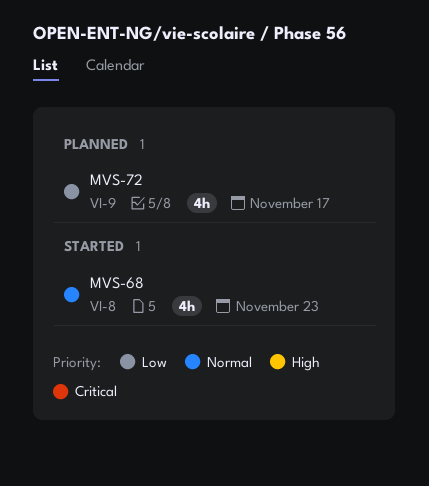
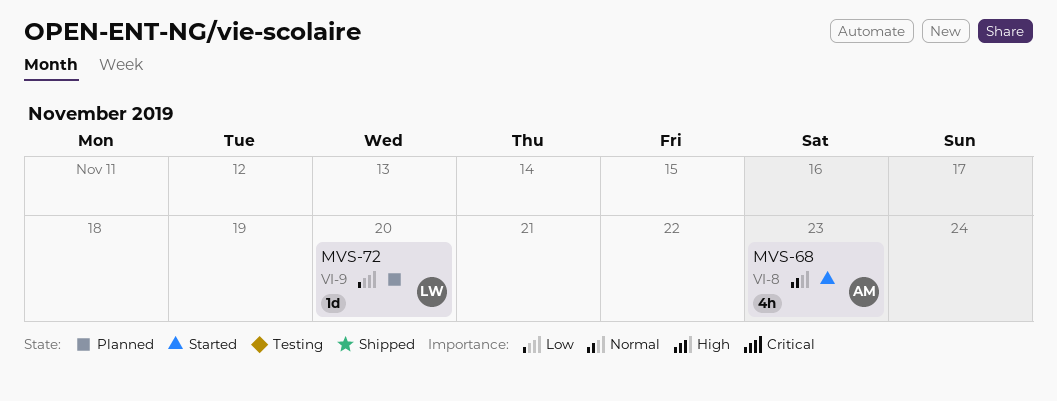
VI-9, estimate: 4h -> 1d
VI-9, due: Nov 17 -> Nov 20

